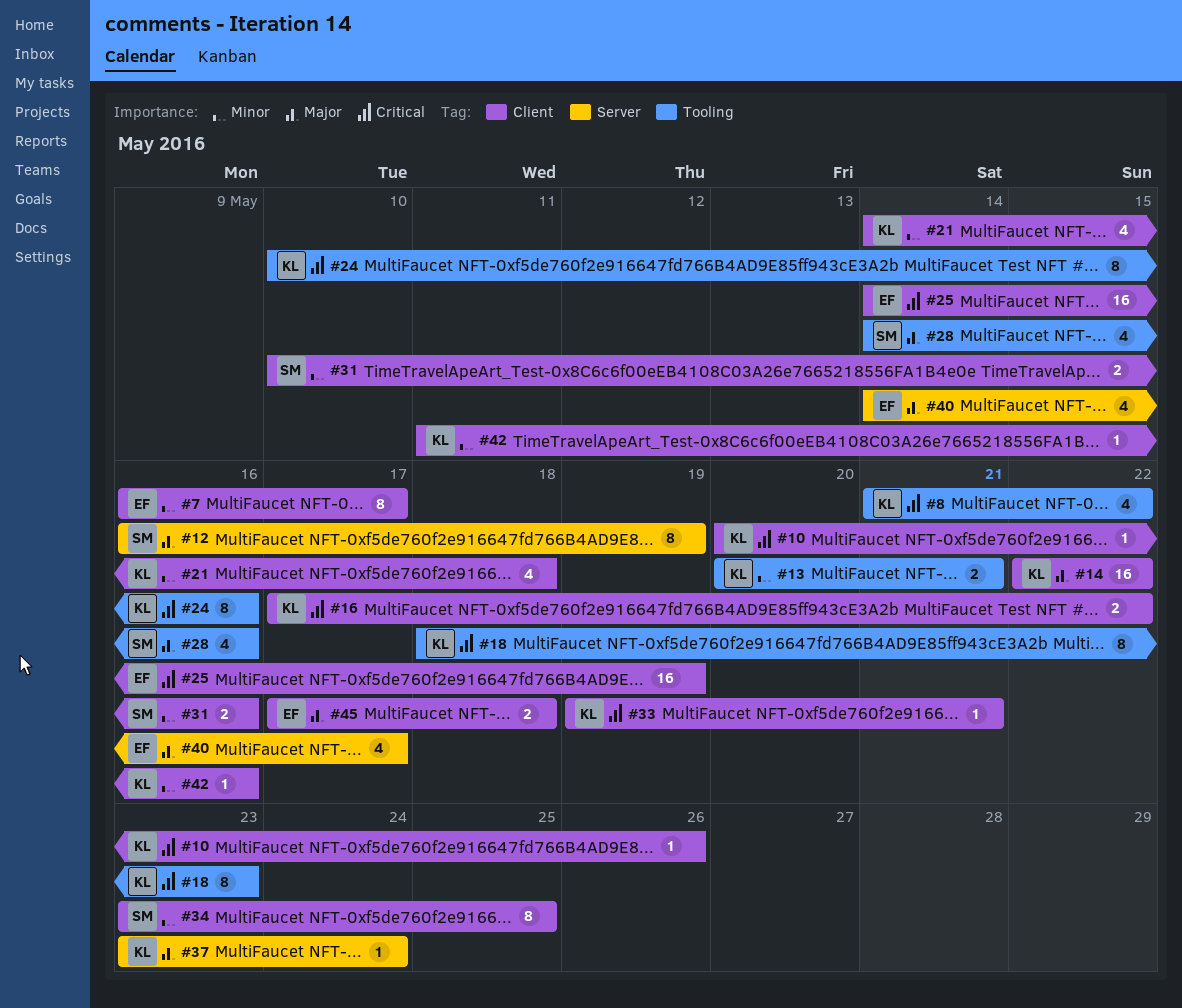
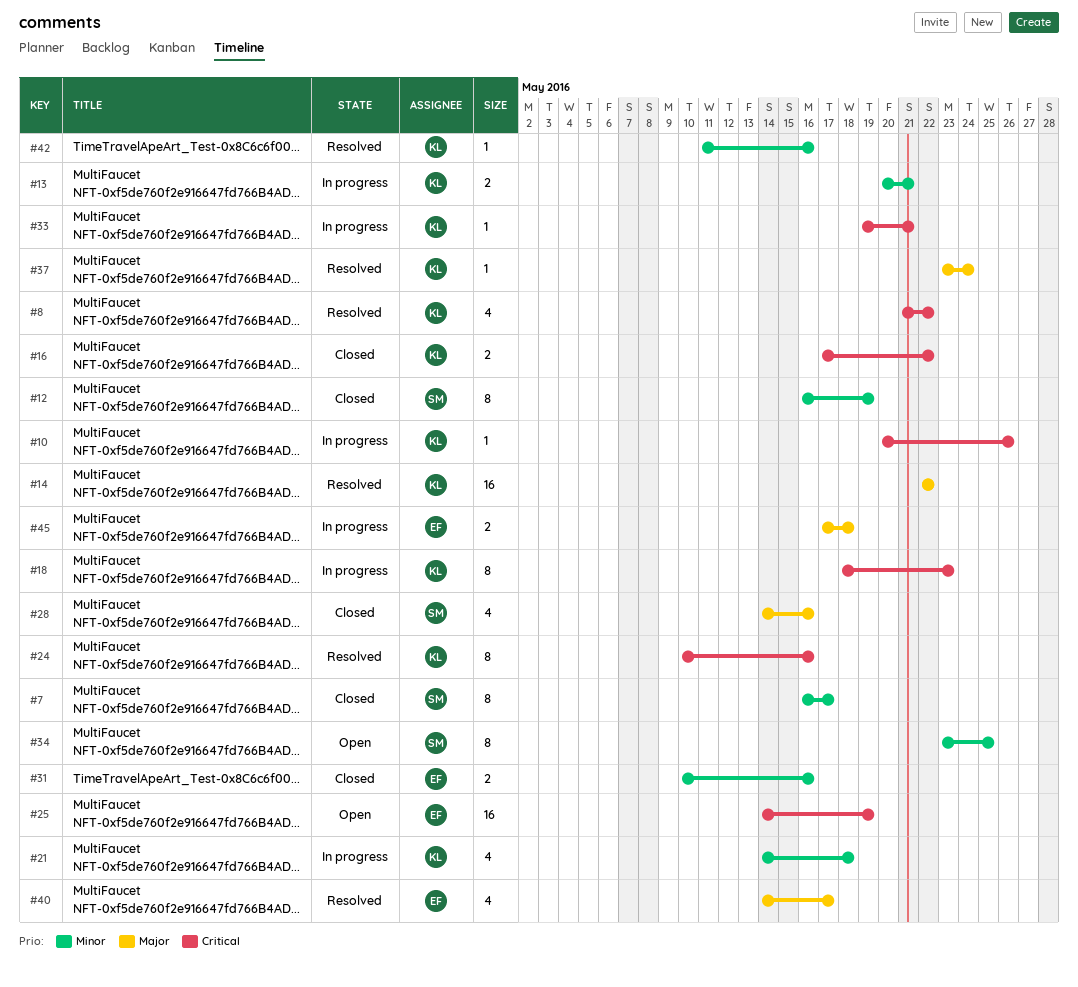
#7, owner: EF -> SM
#12, priority: Major -> Minor
#31, owner: SM -> EF

